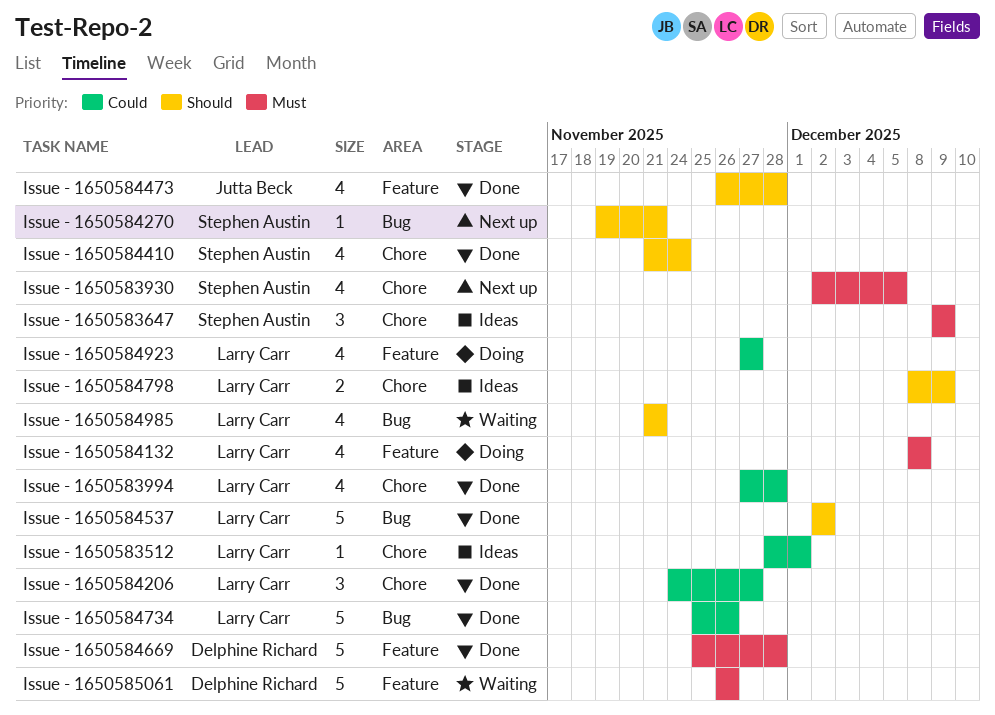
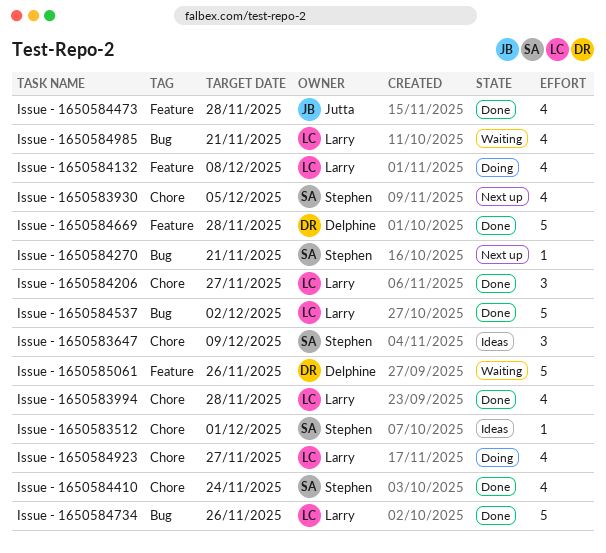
Issue - 1650583512, owner: Larry Carr -> Stephen Austin
Issue - 1650584798: present -> none
Issue - 1650584923, label: Feature -> Chore

